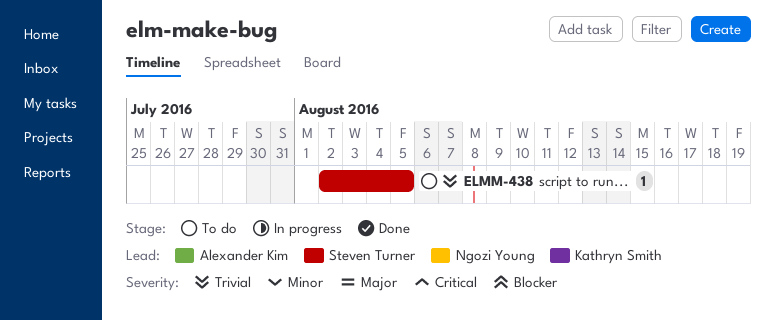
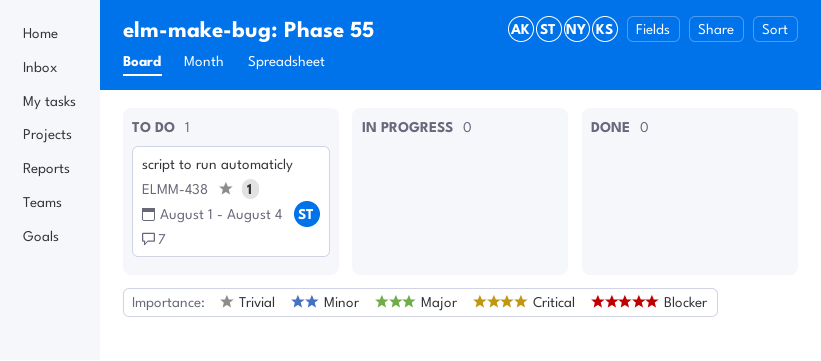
ELMM-438, start: Aug 2 -> Aug 1
ELMM-438, due: Aug 5 -> Aug 4

